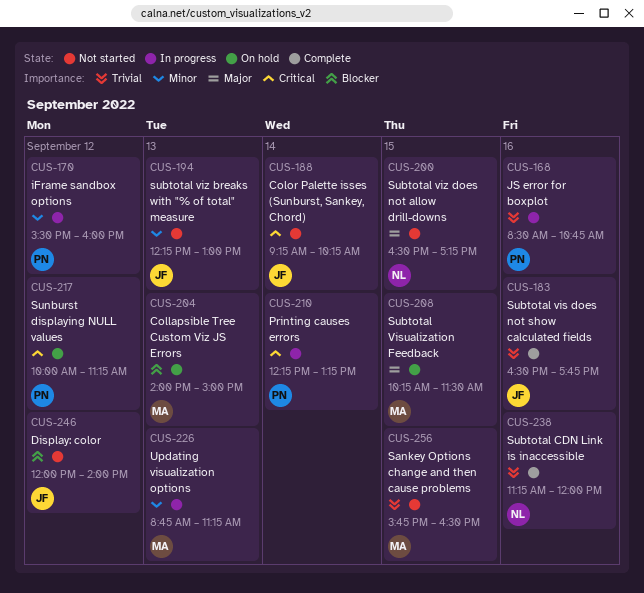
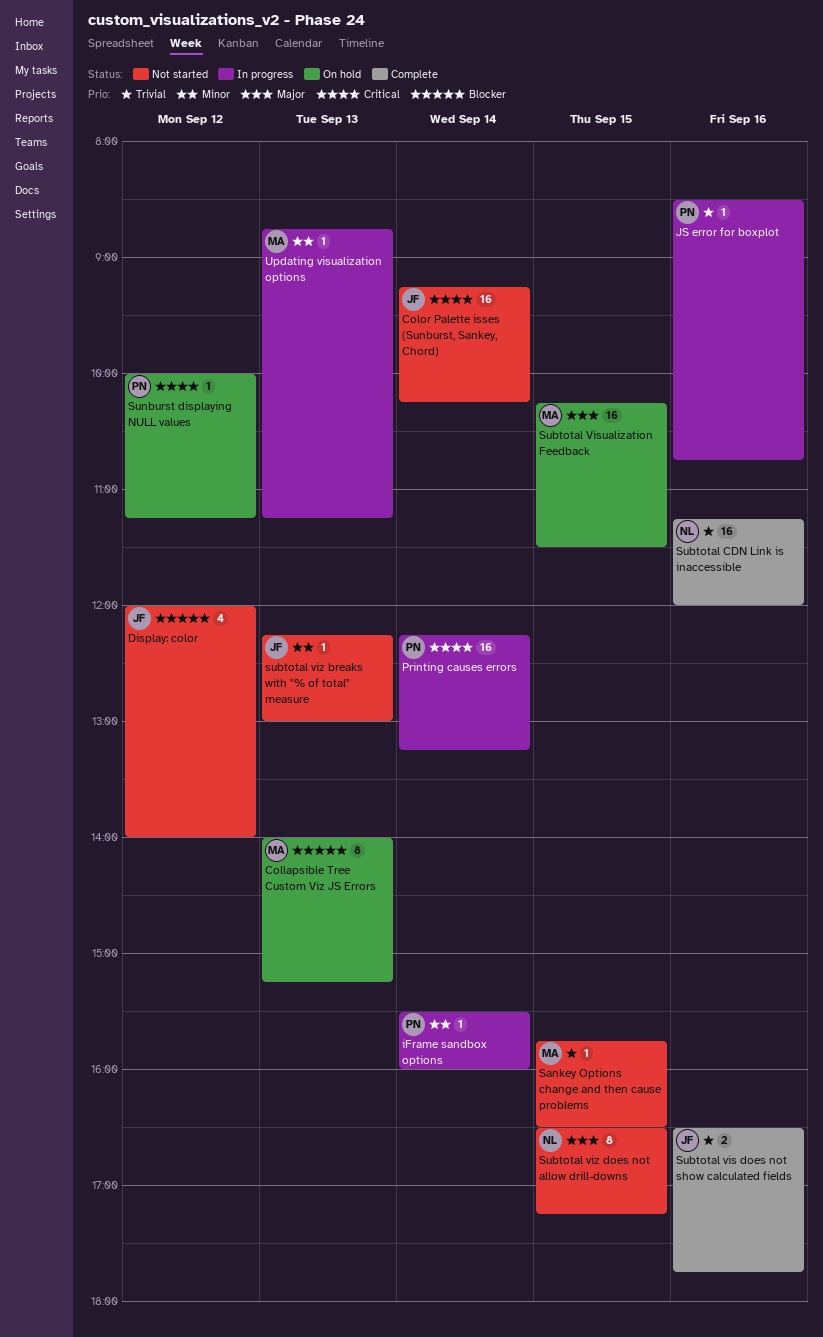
Collapsible Tree Custom Viz JS Errors, ends: 15:00 -> 15:15
iFrame sandbox options, day: Sep 12 -> Sep 14

